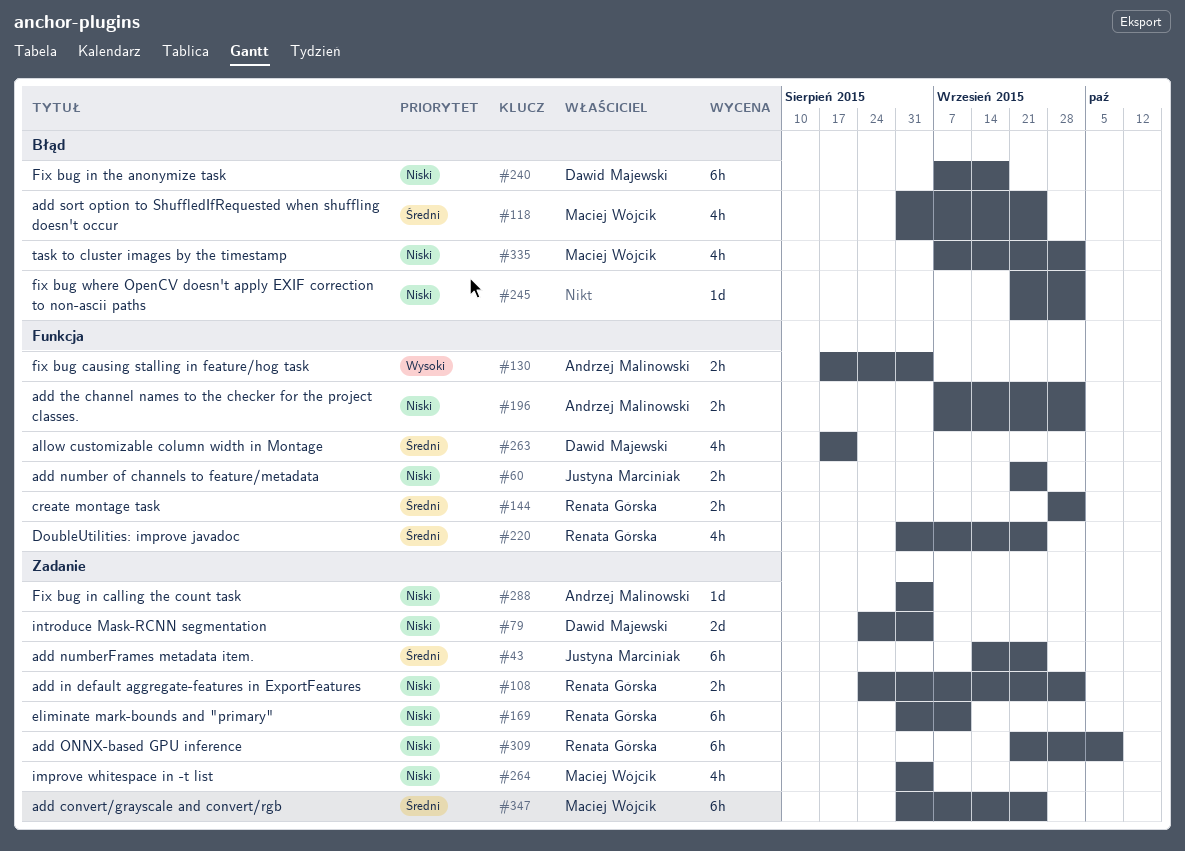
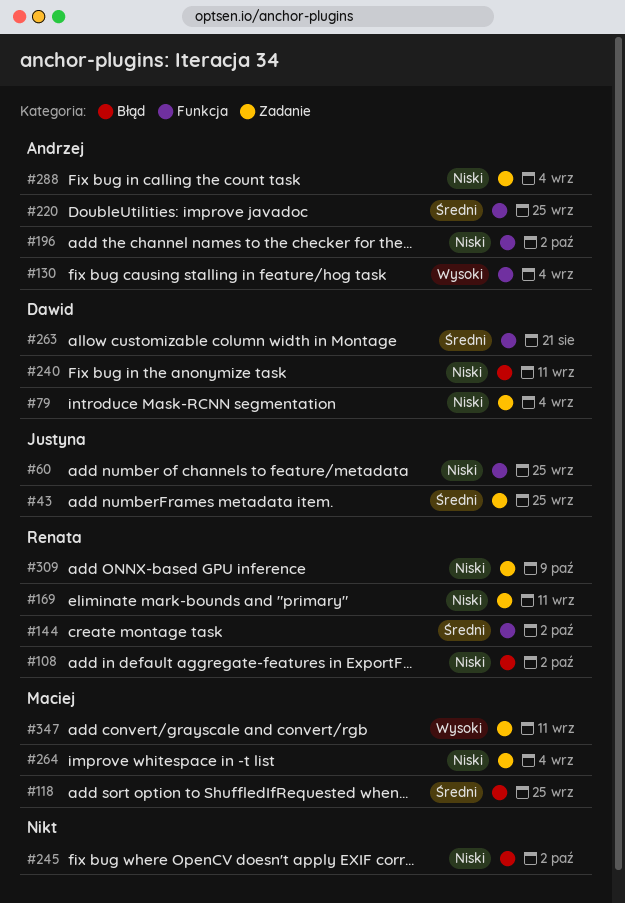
#108, label: Zadanie -> Błąd
#220, owner: Renata Górska -> Andrzej Malinowski
#240, due: Sep 18 -> Sep 11
#335: present -> none
#347, priority: Średni -> Wysoki
#347, due: Sep 25 -> Sep 11

